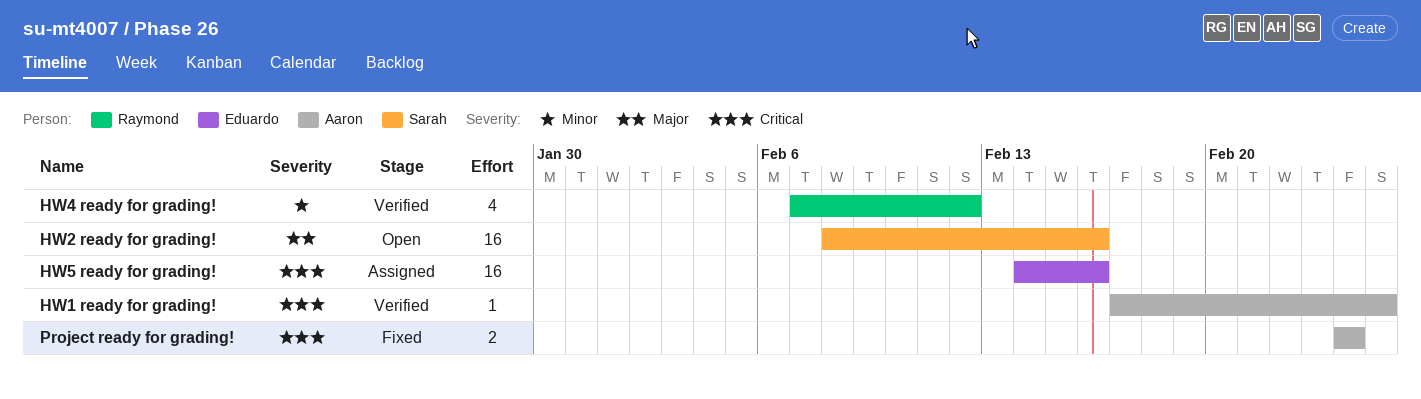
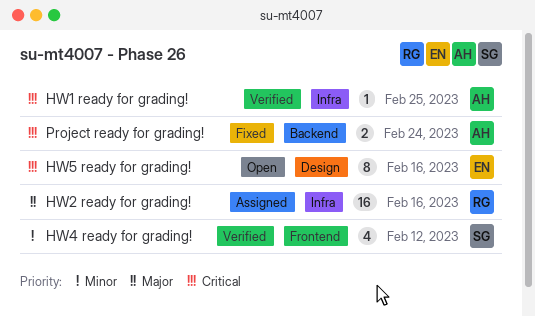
HW2 ready for grading!, status: Open -> Assigned
HW2 ready for grading!, owner: Sarah -> Raymond
HW4 ready for grading!, owner: Raymond -> Sarah
HW5 ready for grading!, status: Assigned -> Open
HW5 ready for grading!, estimate: 16 -> 8

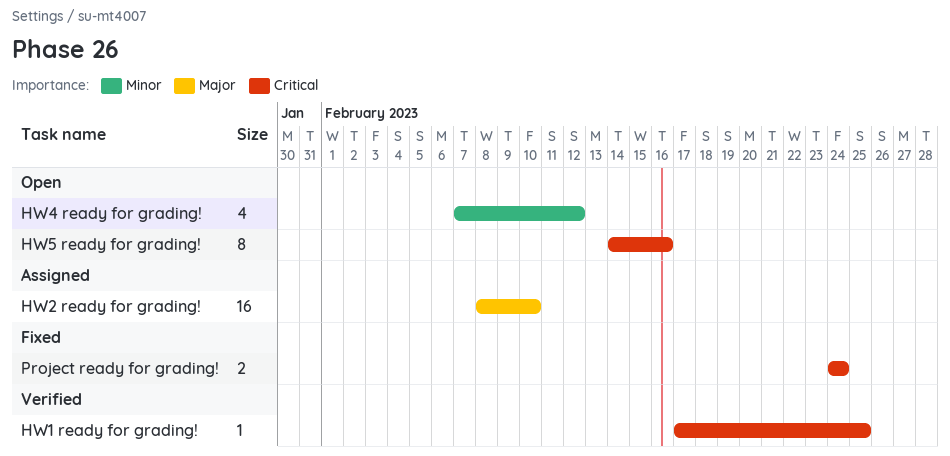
HW2 ready for grading!, due: Feb 16 -> Feb 10
HW4 ready for grading!, status: Verified -> Open

